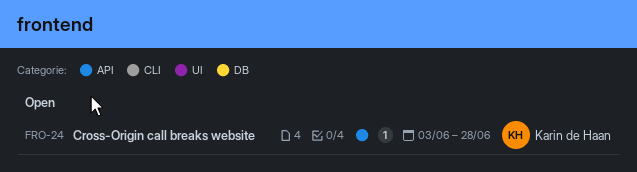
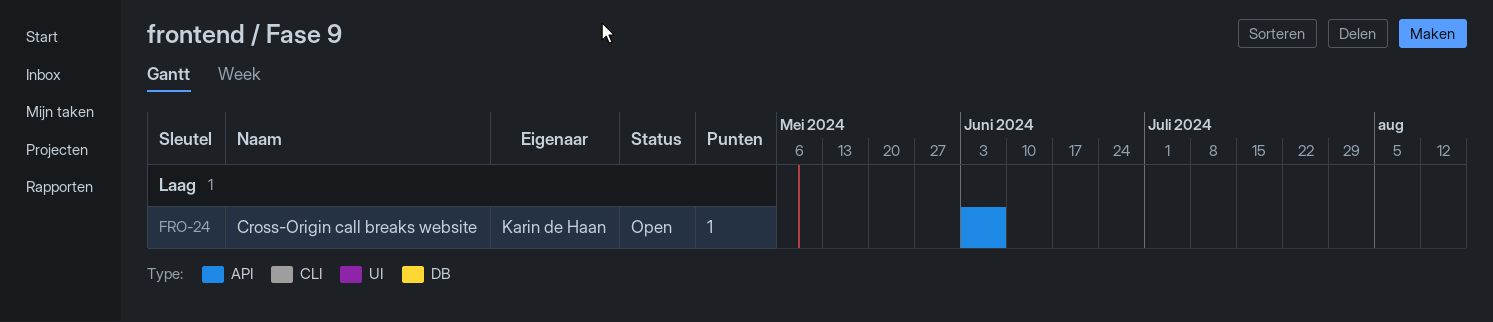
FRO-24, due: Jun 28 -> Jun 7

